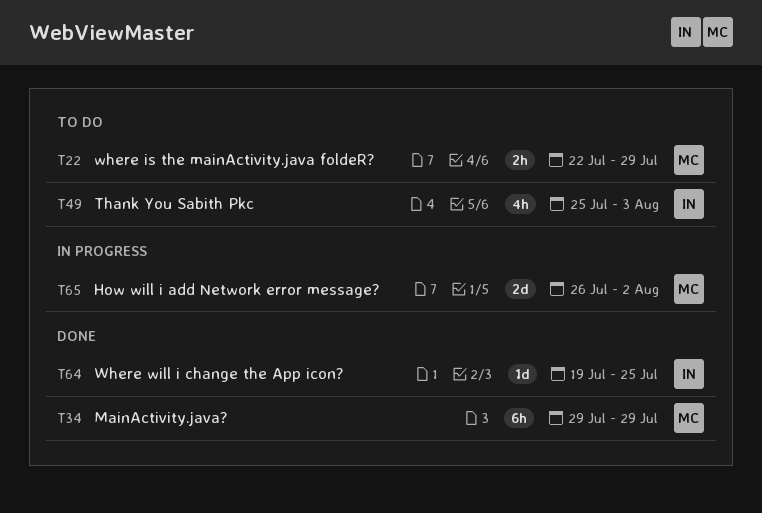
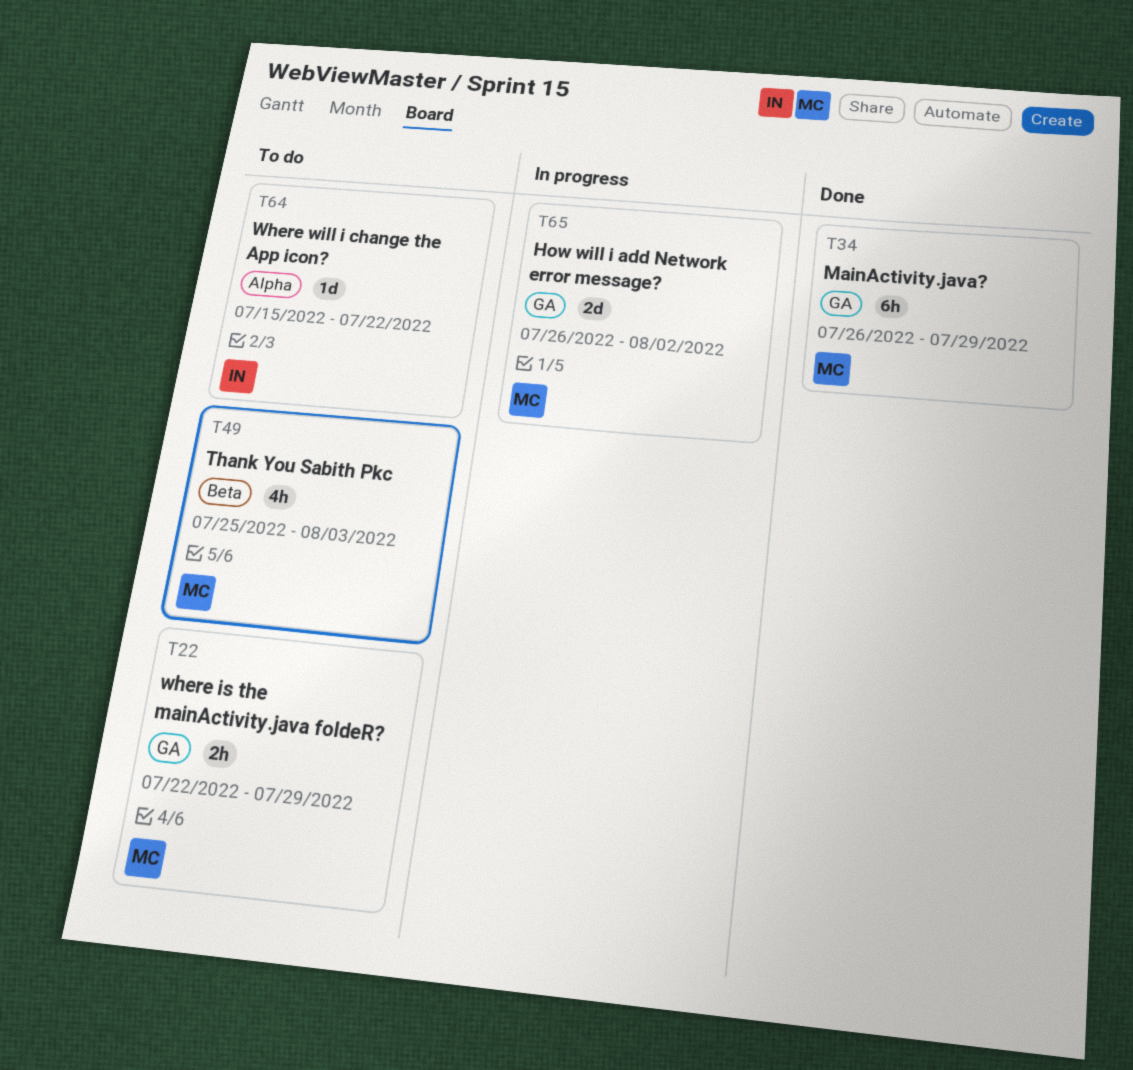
T34, start: Jul 29 -> Jul 26
T49, owner: IN -> MC
T64, status: Done -> To do
T64, start: Jul 19 -> Jul 15
T64, due: Jul 25 -> Jul 22

